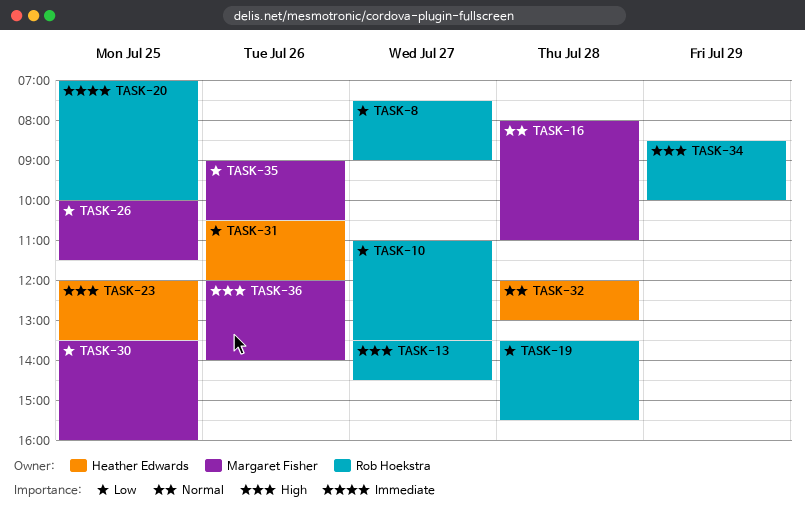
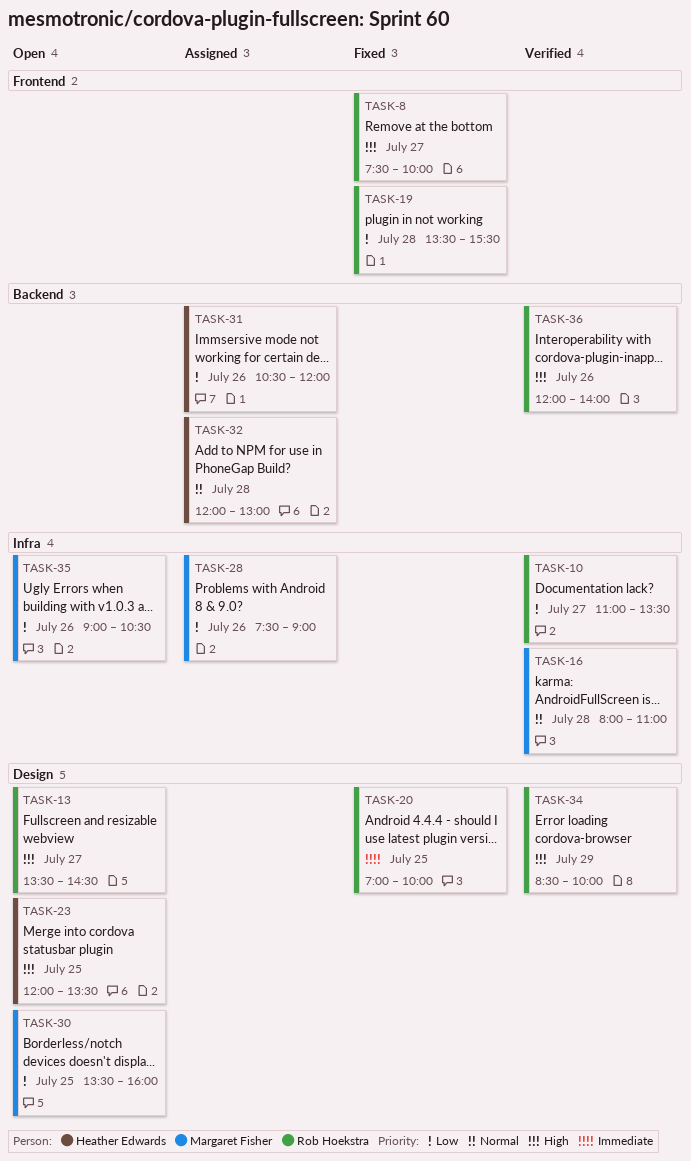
TASK-8, priority: Low -> High
TASK-8, ends: 09:00 -> 10:00
TASK-26: present -> none
TASK-28: none -> present
TASK-36, owner: Margaret Fisher -> Rob Hoekstra

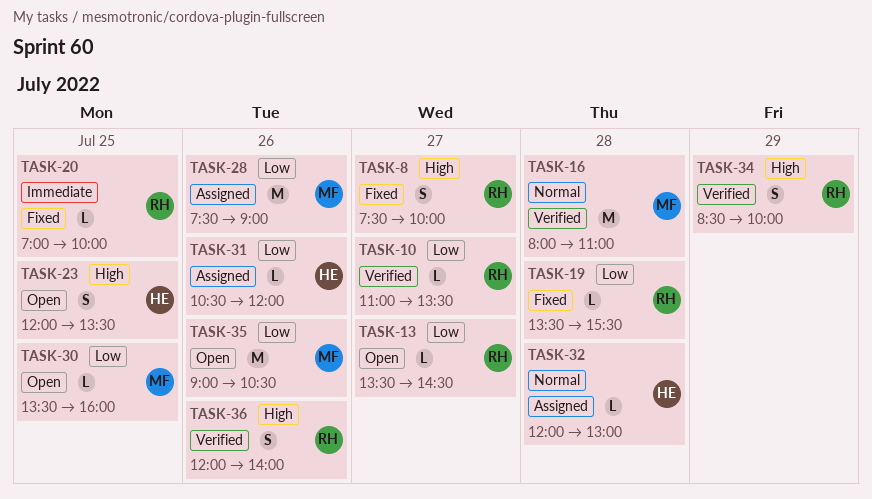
TASK-13, priority: High -> Low

